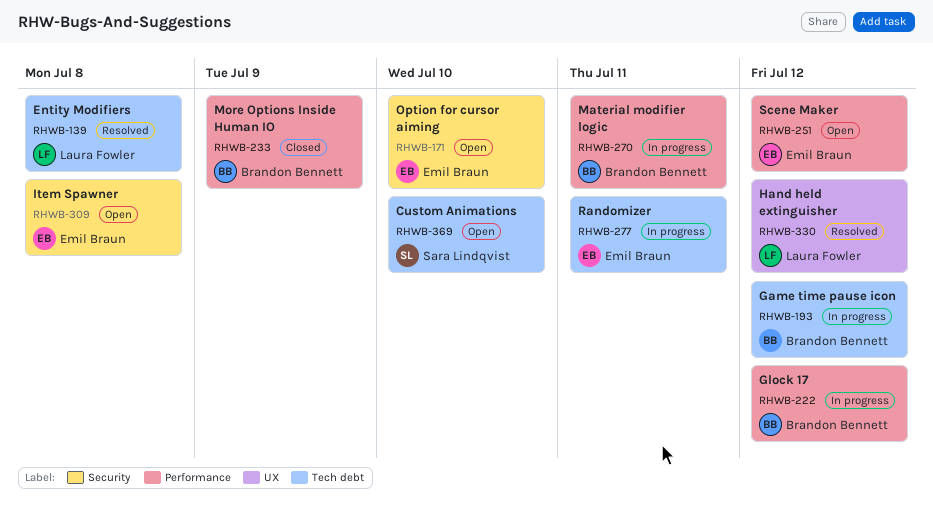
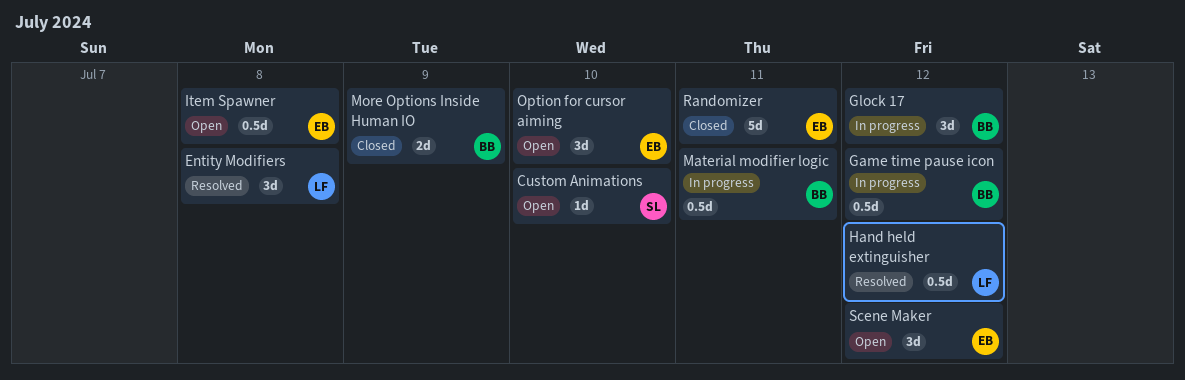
Randomizer, status: In progress -> Closed

